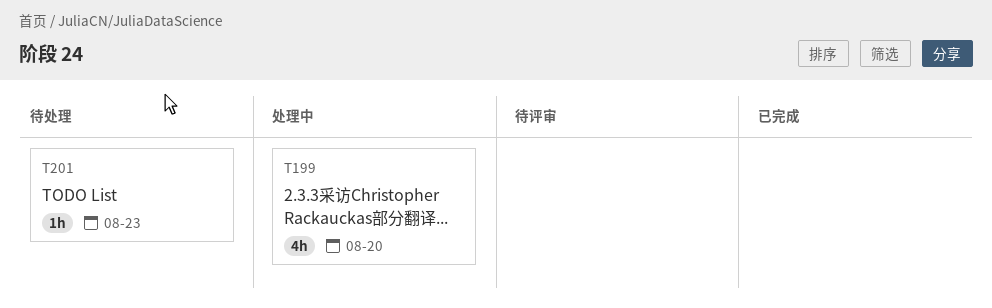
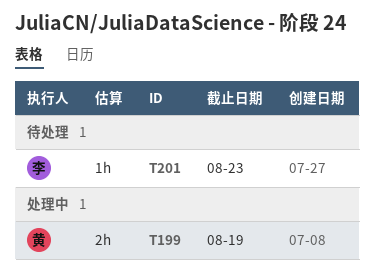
T199, estimate: 4h -> 2h
T199, due: Aug 20 -> Aug 19

